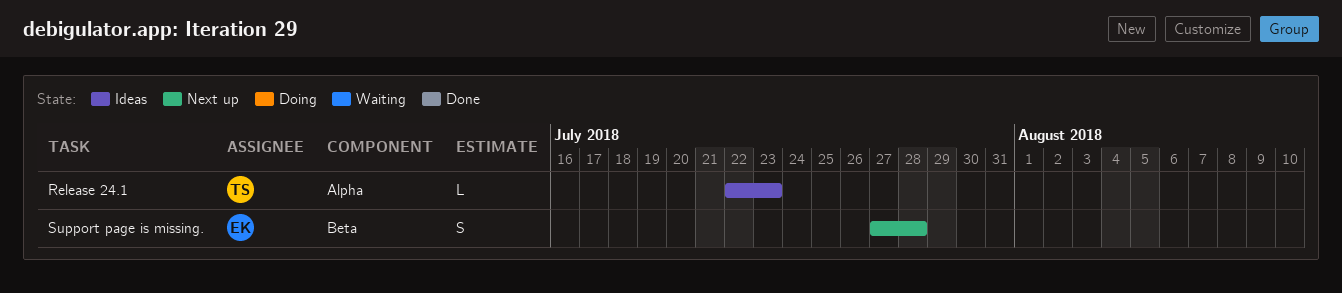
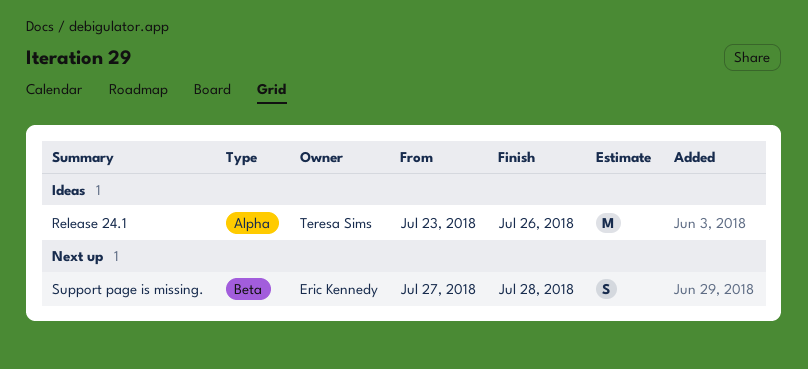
Release 24.1, estimate: L -> M
Release 24.1, start: Jul 22 -> Jul 23
Release 24.1, due: Jul 23 -> Jul 26

